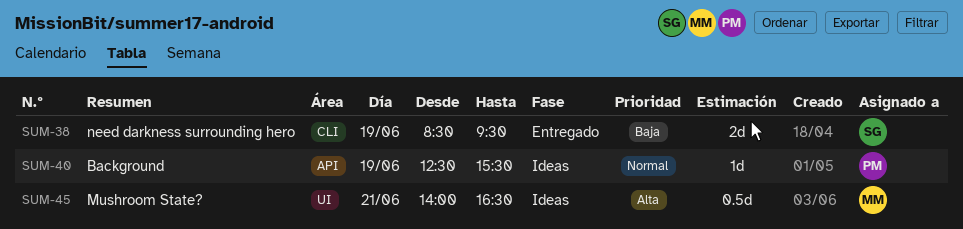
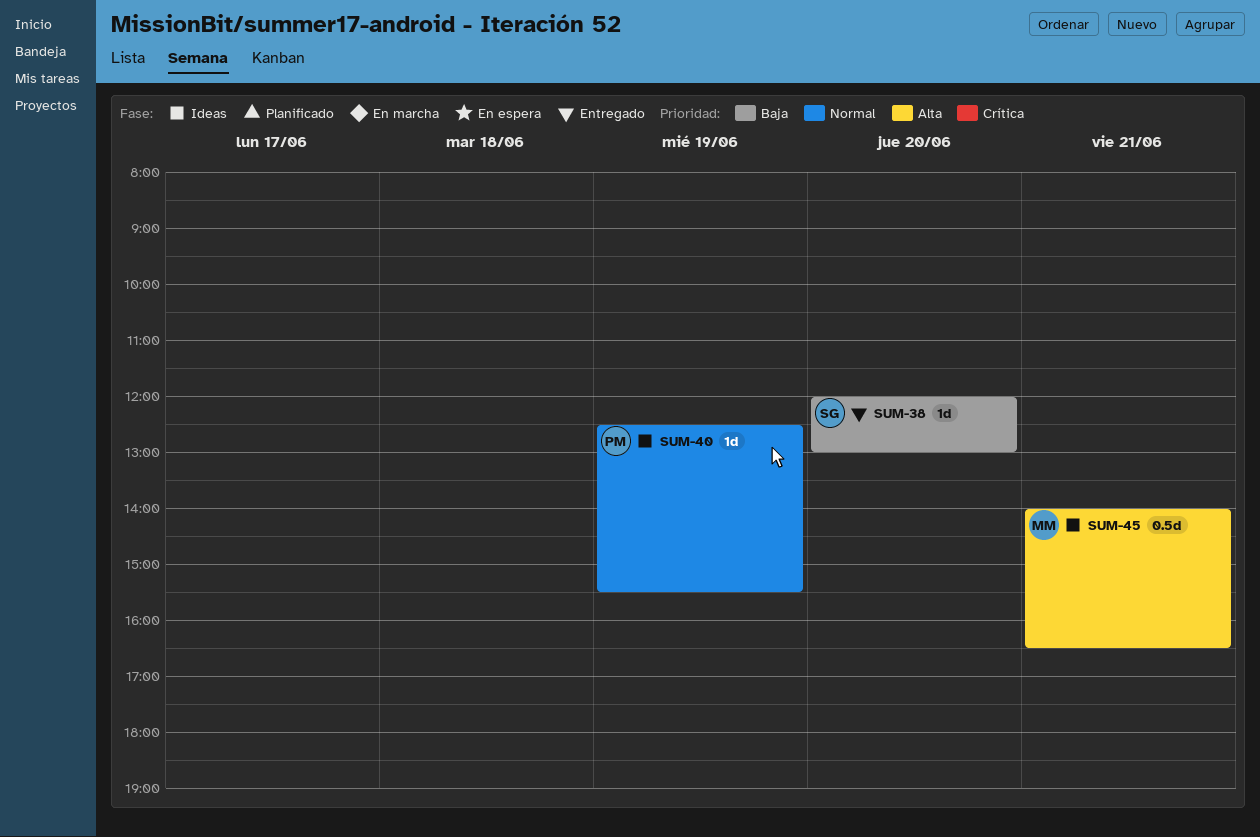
SUM-38, estimate: 2d -> 1d
SUM-38, day: Jun 19 -> Jun 20
SUM-38, begins: 08:30 -> 12:00
SUM-38, ends: 09:30 -> 13:00

